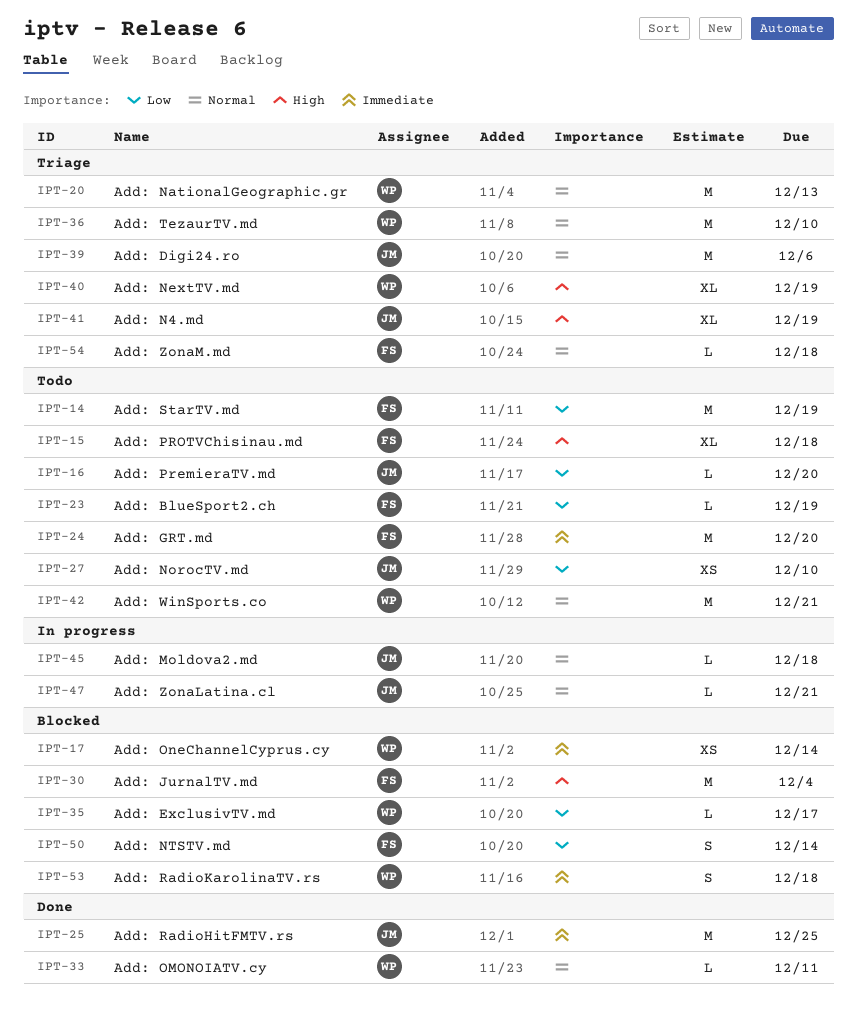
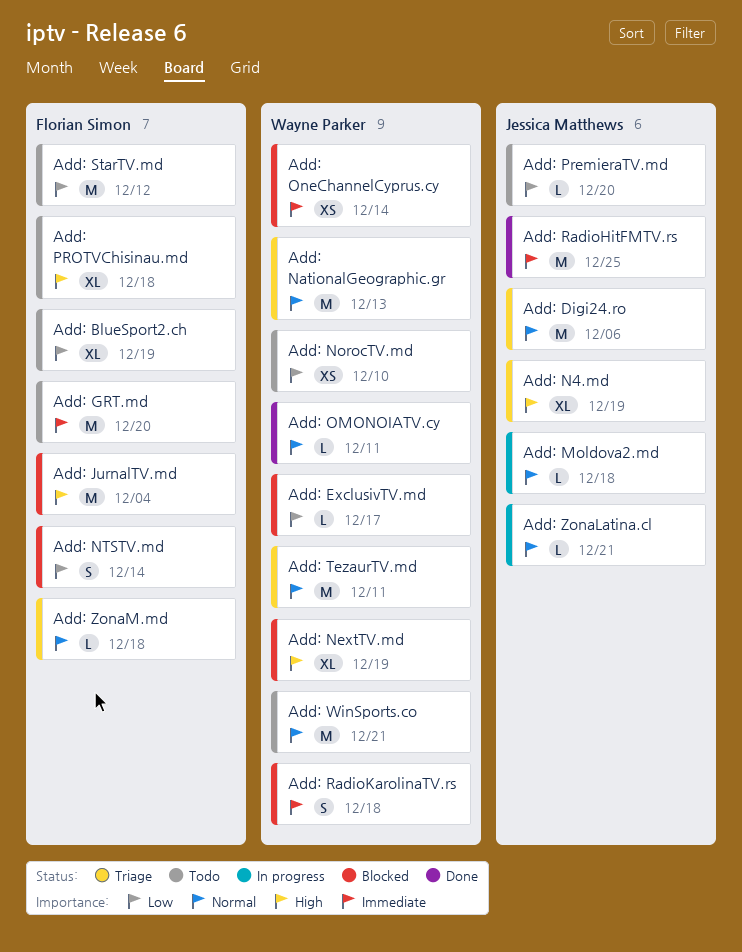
Add: BlueSport2.ch, estimate: L -> XL
Add: NextTV.md, status: Triage -> Blocked
Add: NorocTV.md, owner: Jessica Matthews -> Wayne Parker
Add: StarTV.md, due: Dec 19 -> Dec 12
Add: TezaurTV.md, due: Dec 10 -> Dec 11

